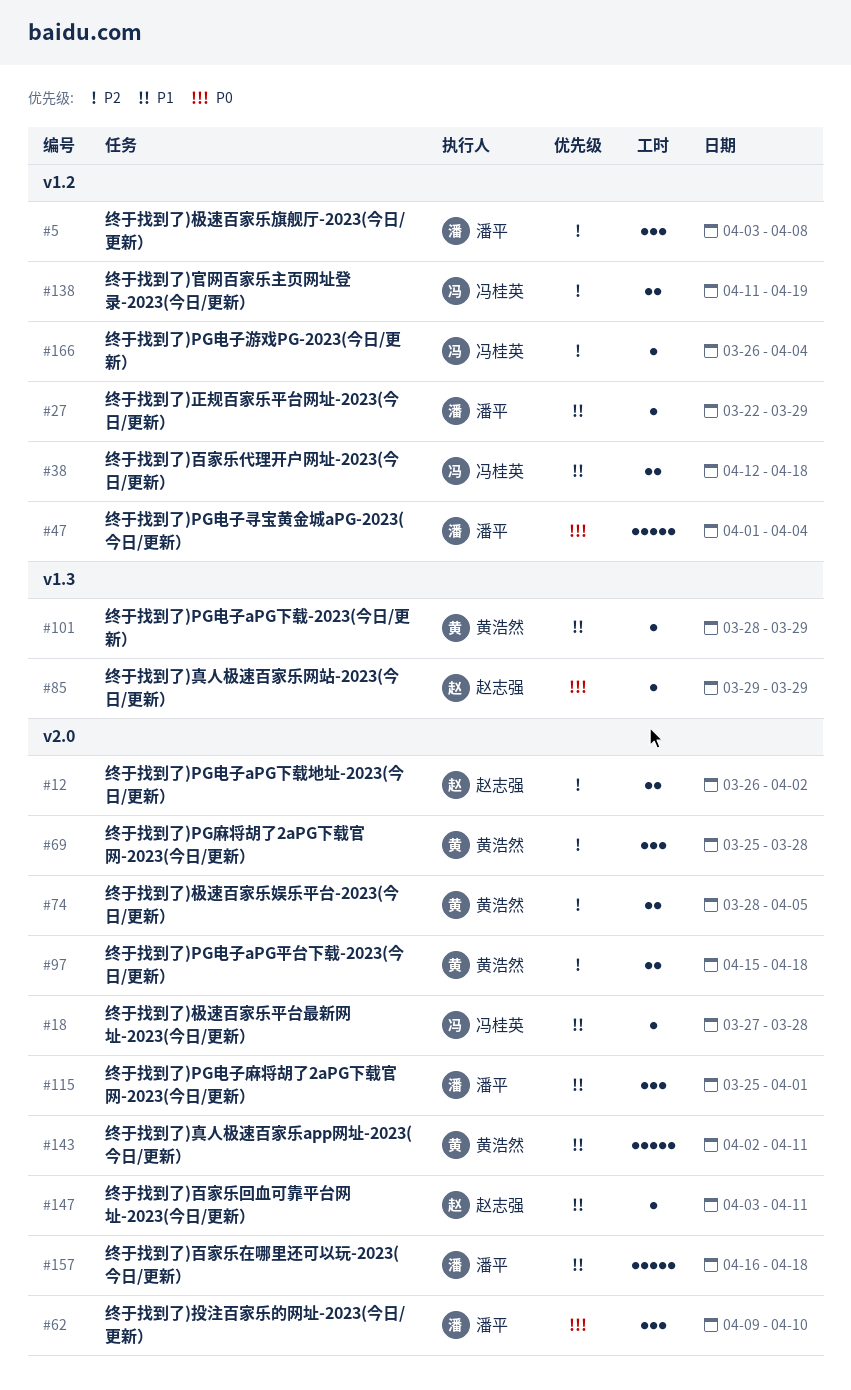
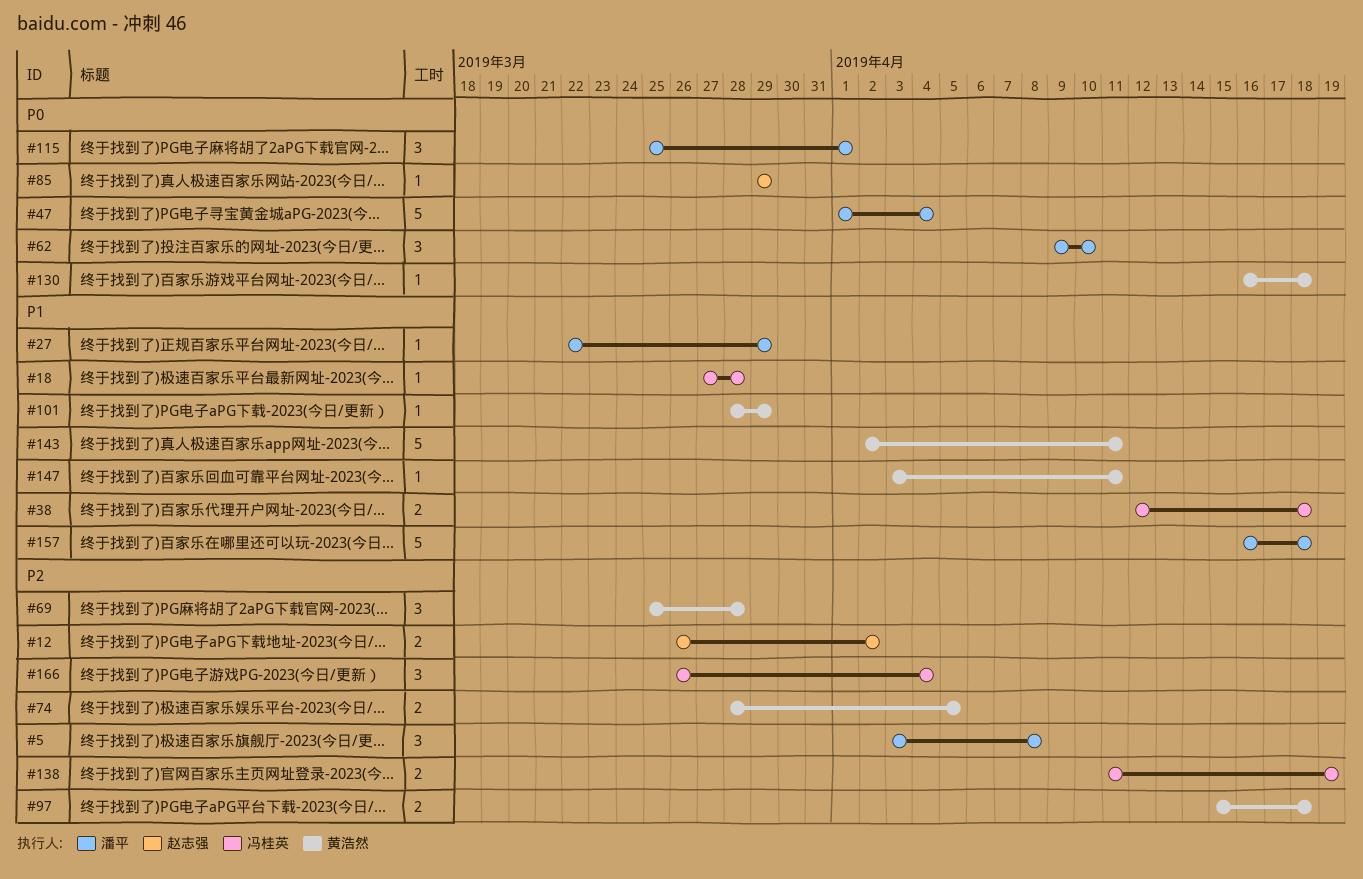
#115, priority: P1 -> P0
#130: none -> present
#147, owner: 赵志强 -> 黄浩然
#166, estimate: 1 -> 3

